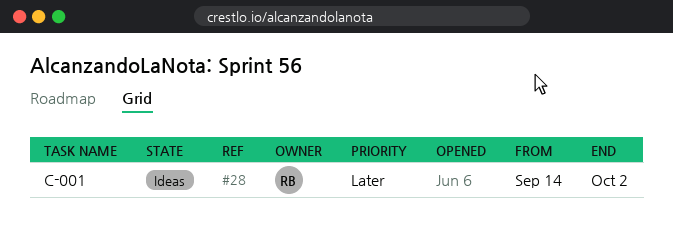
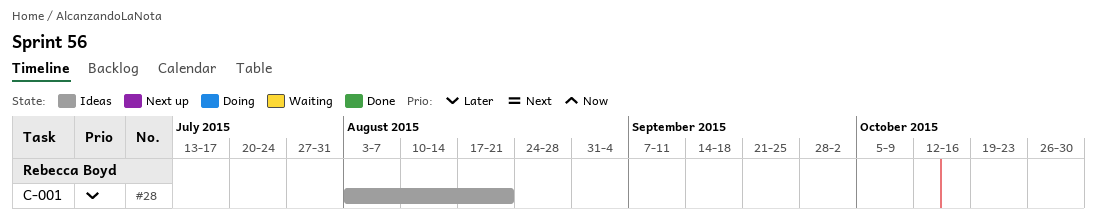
#28, start: Sep 14 -> Aug 3
#28, due: Oct 2 -> Aug 21

